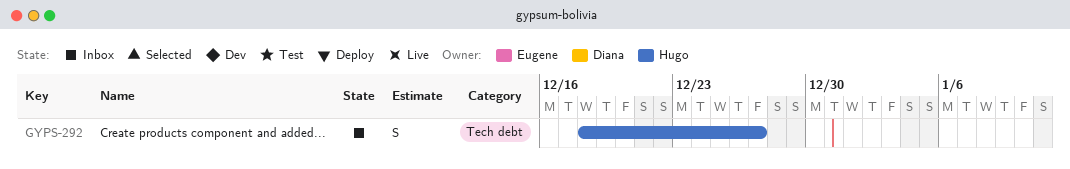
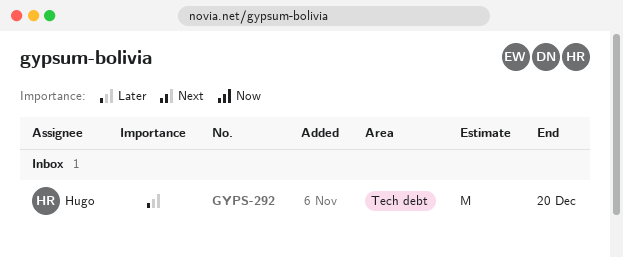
GYPS-292, estimate: S -> M
GYPS-292, due: Dec 27 -> Dec 20

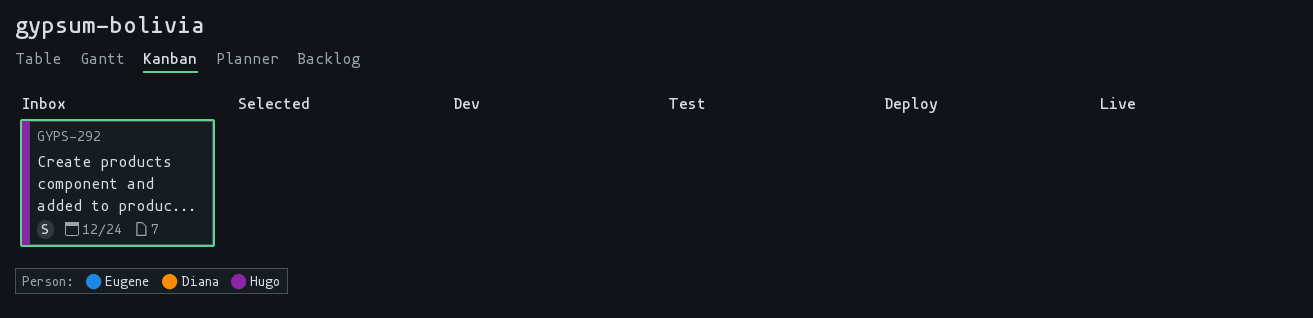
GYPS-292, estimate: M -> S
GYPS-292, due: Dec 20 -> Dec 24

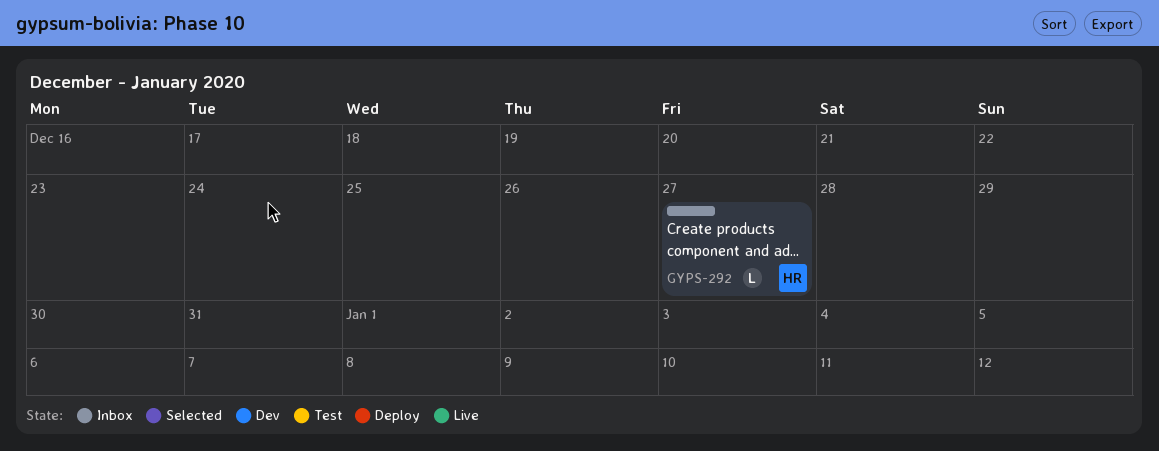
GYPS-292, estimate: S -> L
GYPS-292, due: Dec 24 -> Dec 27

